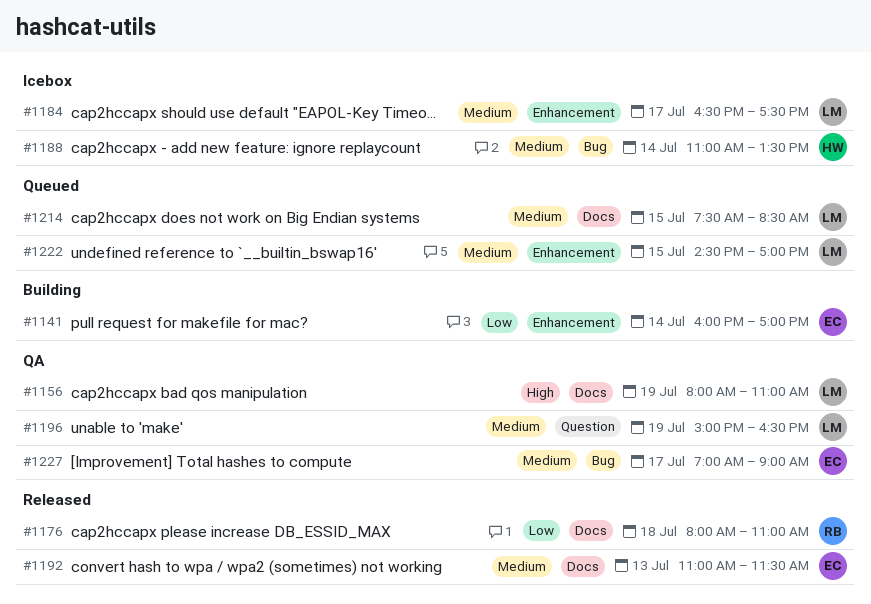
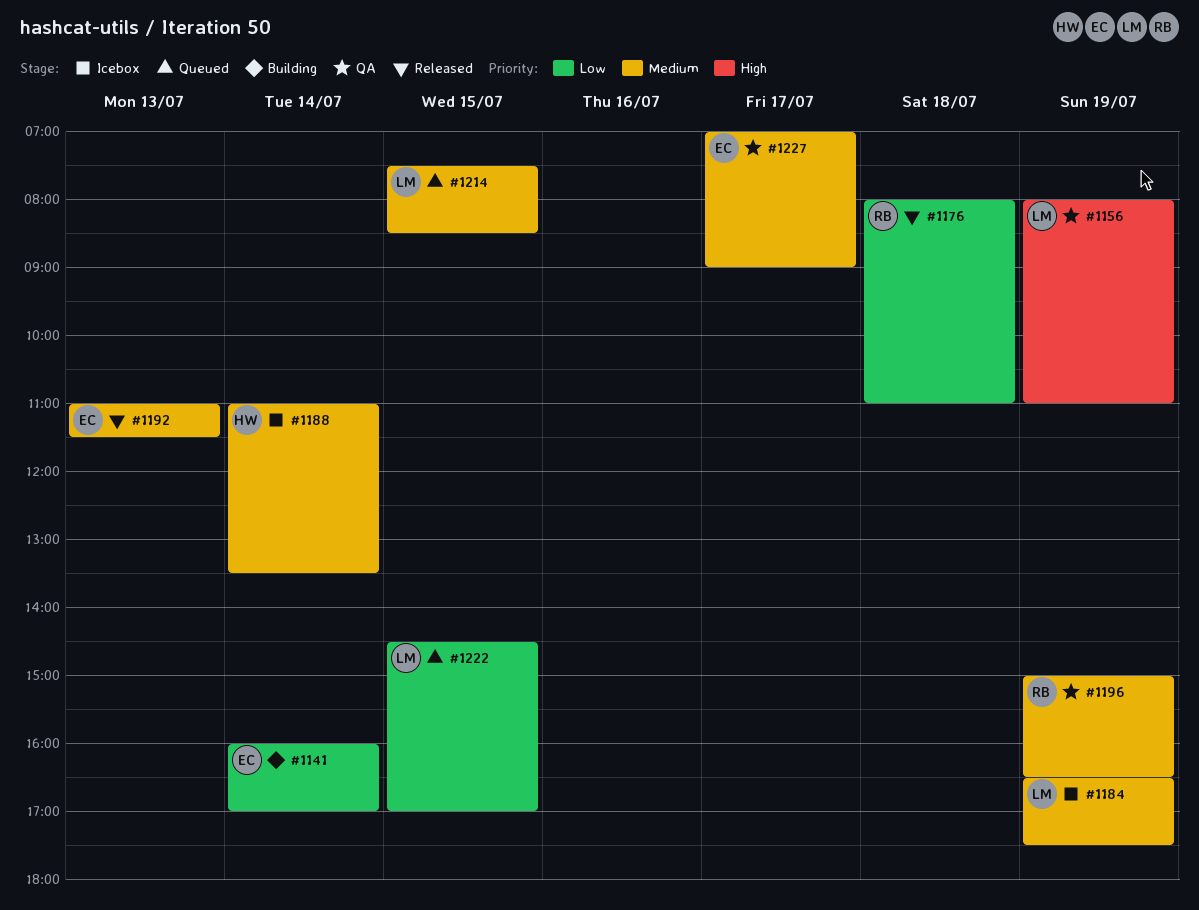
#1184, day: Jul 17 -> Jul 19
#1196, owner: LM -> RB
#1222, priority: Medium -> Low

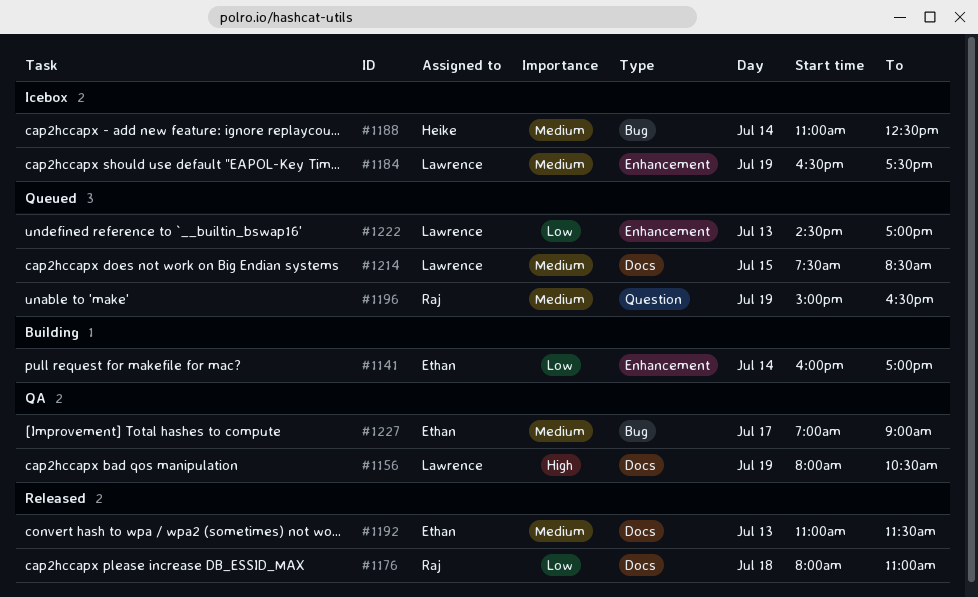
#1156, ends: 11:00 -> 10:30
#1188, ends: 13:30 -> 12:30
#1196, status: QA -> Queued
#1222, day: Jul 15 -> Jul 13

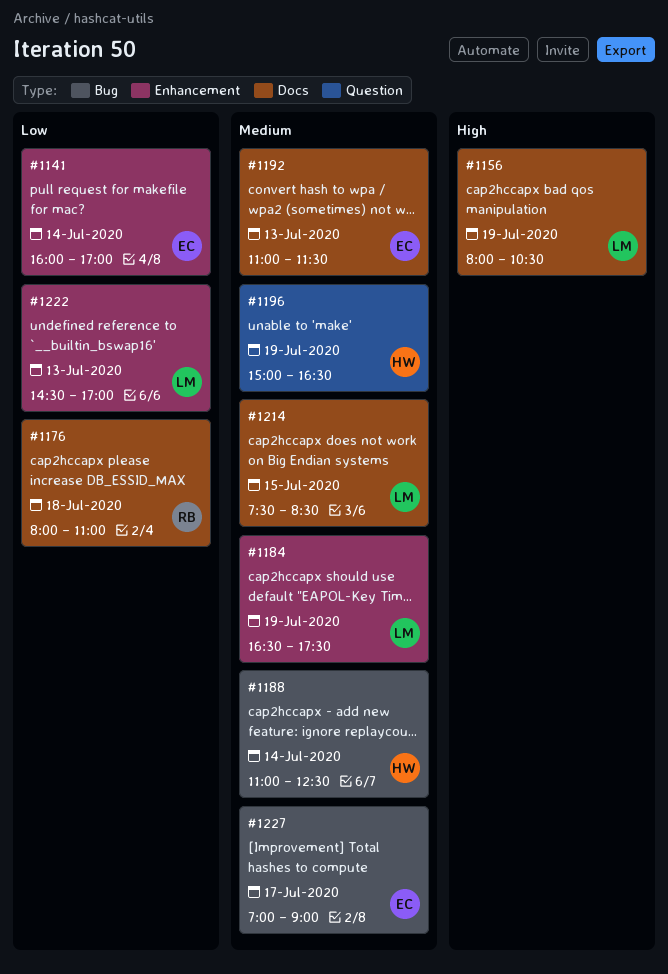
#1196, owner: Raj -> Heike

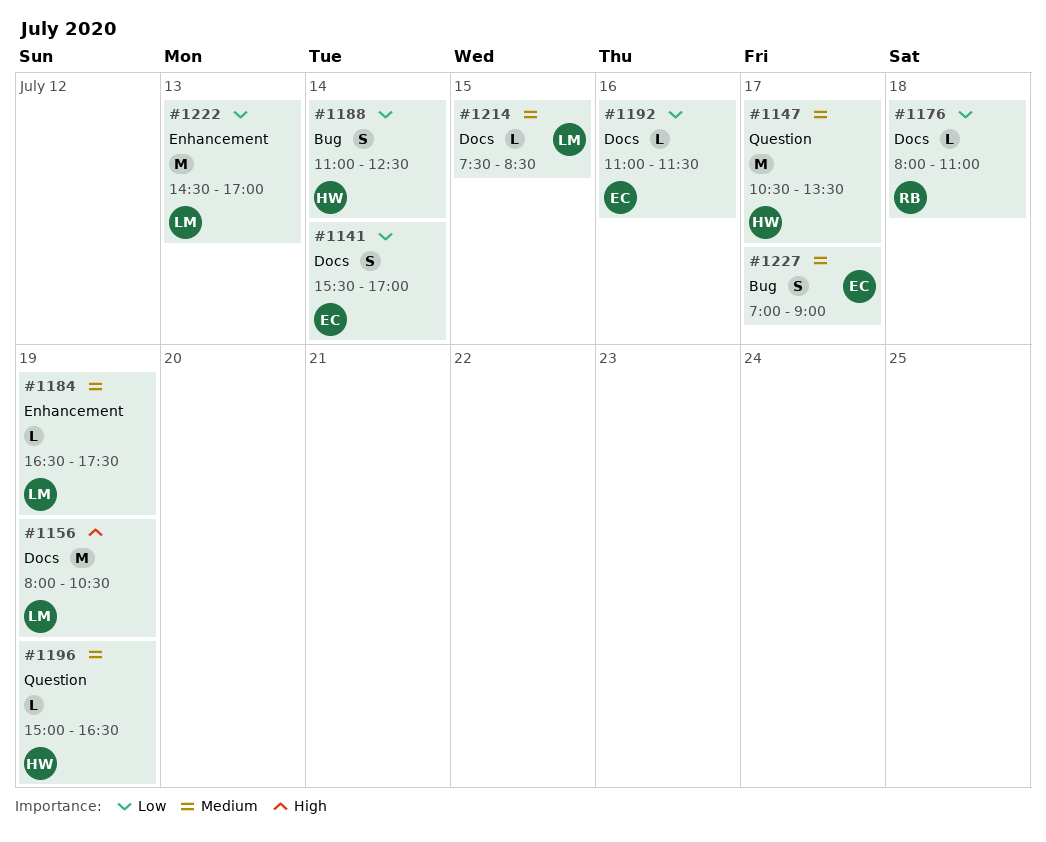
#1141, label: Enhancement -> Docs
#1141, begins: 16:00 -> 15:30
#1147: none -> present
#1188, priority: Medium -> Low
#1192, priority: Medium -> Low
#1192, day: Jul 13 -> Jul 16

